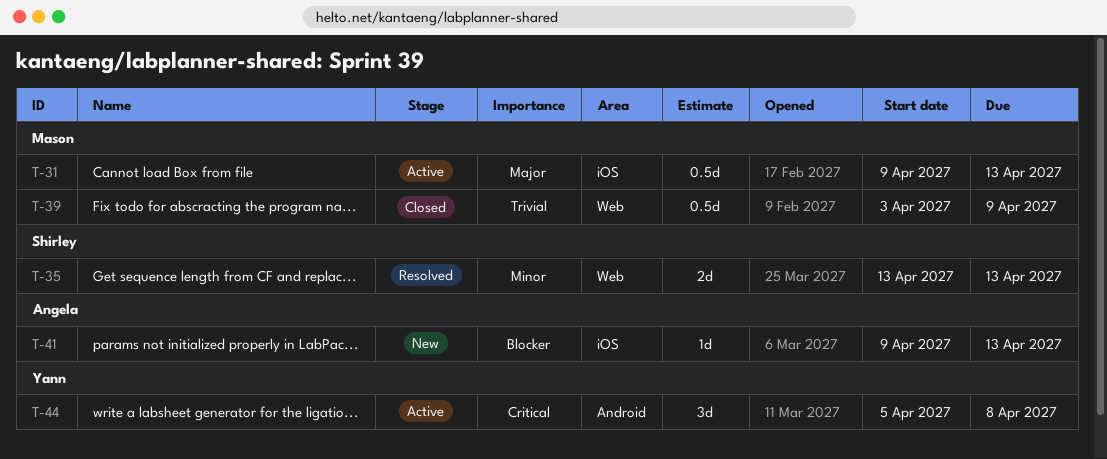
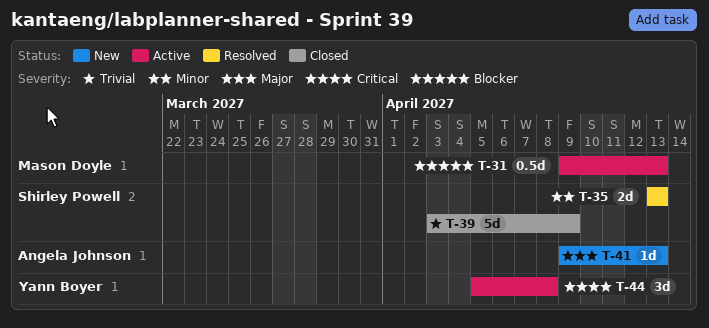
T-31, priority: Major -> Blocker
T-39, owner: Mason Doyle -> Shirley Powell
T-39, estimate: 0.5d -> 5d
T-41, priority: Blocker -> Major

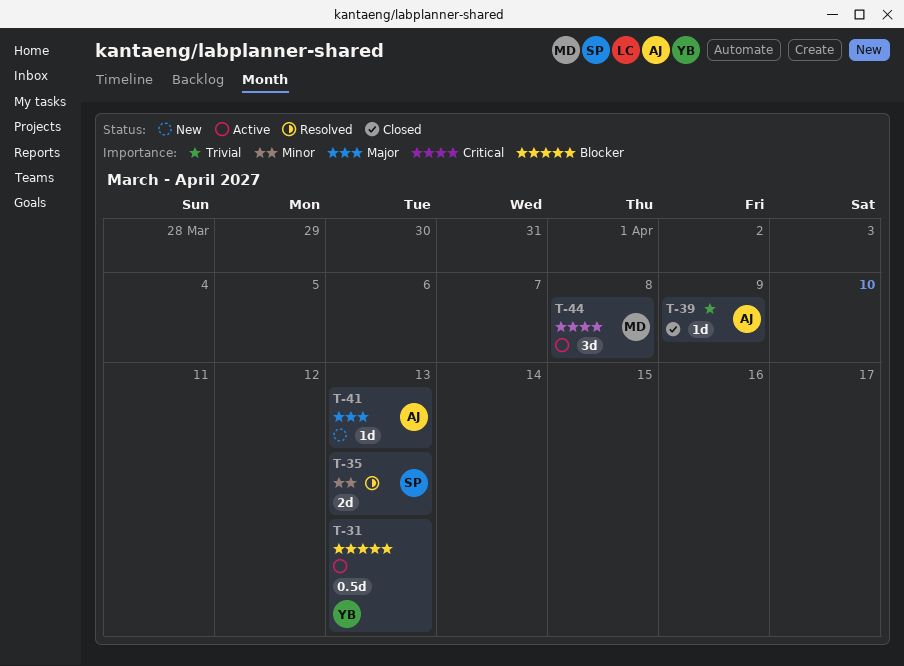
T-31, owner: Mason Doyle -> Yann Boyer
T-39, owner: Shirley Powell -> Angela Johnson
T-39, estimate: 5d -> 1d
T-44, owner: Yann Boyer -> Mason Doyle

